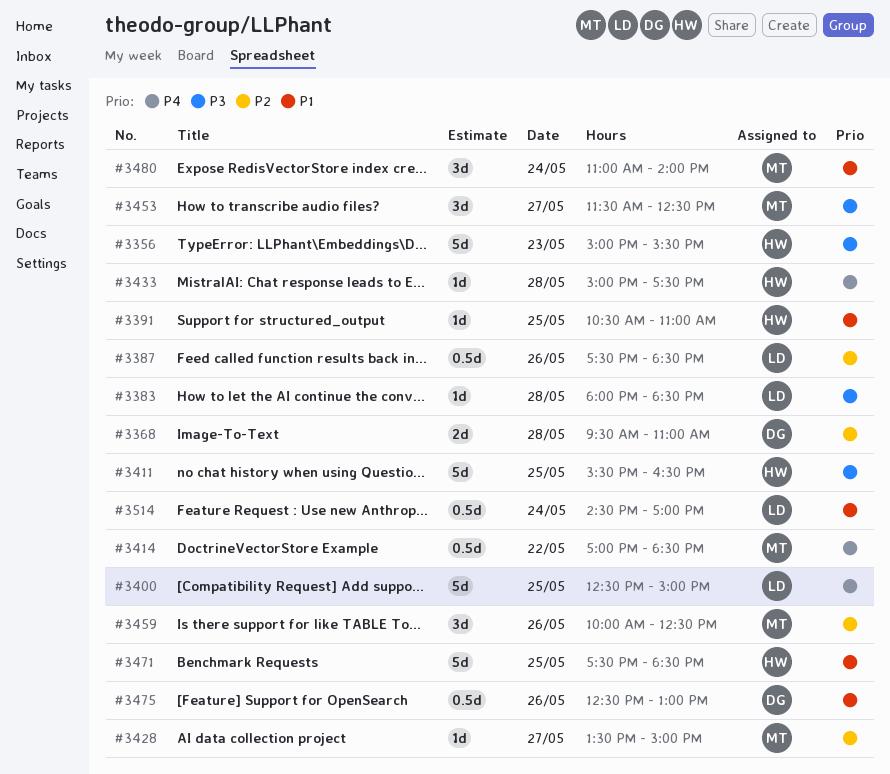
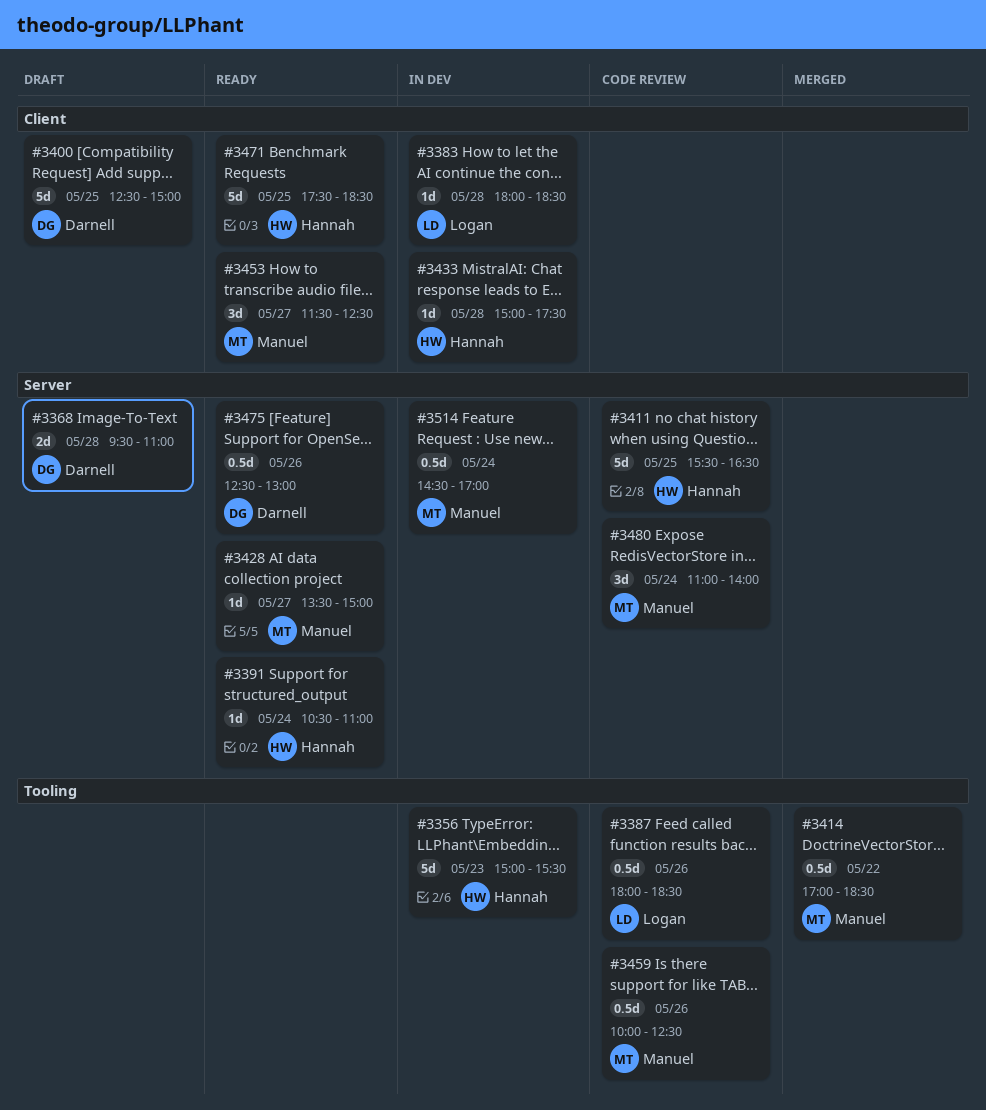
#3387, begins: 17:30 -> 18:00
#3391, day: May 25 -> May 24
#3400, owner: Logan -> Darnell
#3459, estimate: 3d -> 0.5d
#3514, owner: Logan -> Manuel

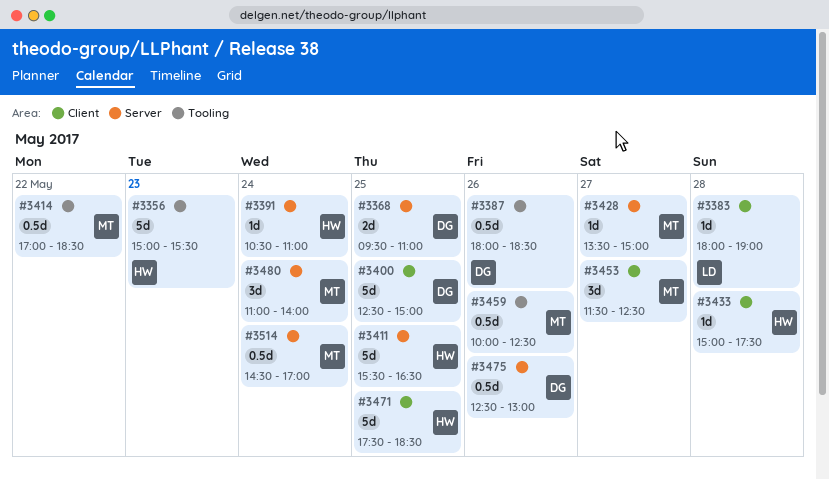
#3368, day: May 28 -> May 25
#3383, ends: 18:30 -> 19:00
#3387, owner: Logan -> Darnell

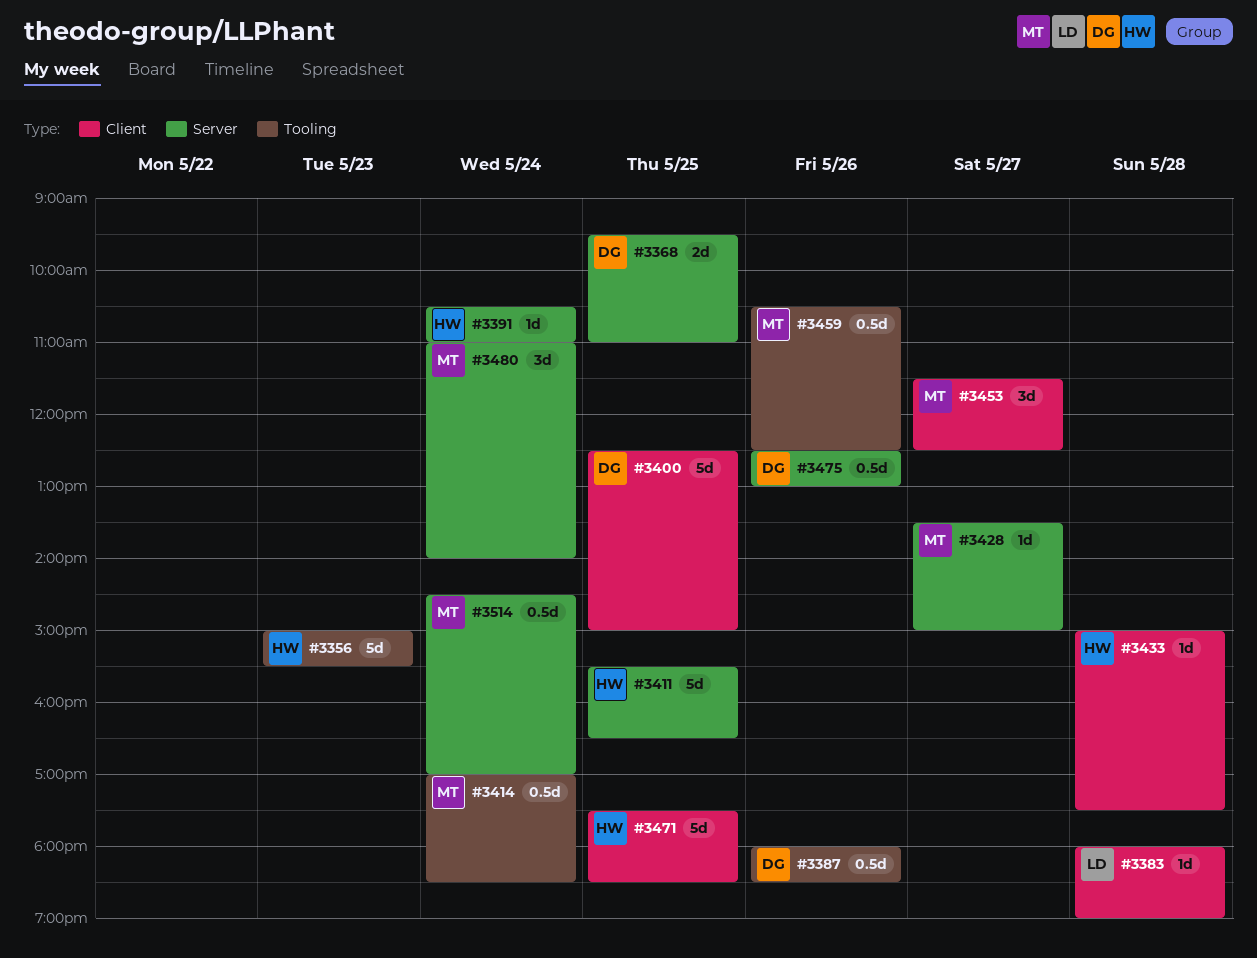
#3414, day: May 22 -> May 24
#3459, begins: 10:00 -> 10:30

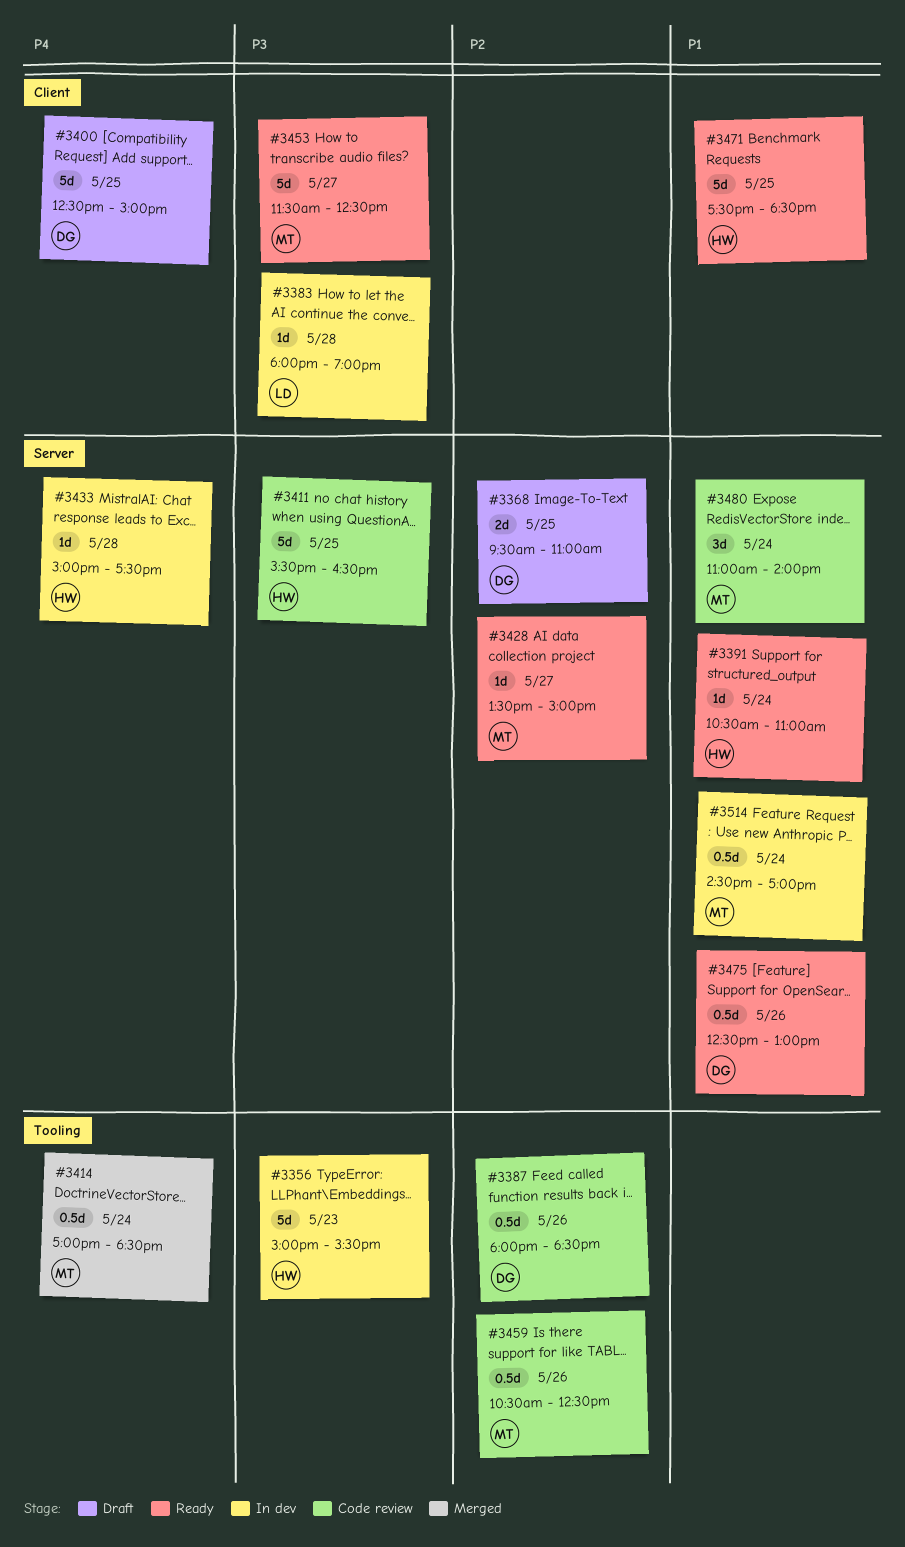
#3433, label: Client -> Server
#3453, estimate: 3d -> 5d

